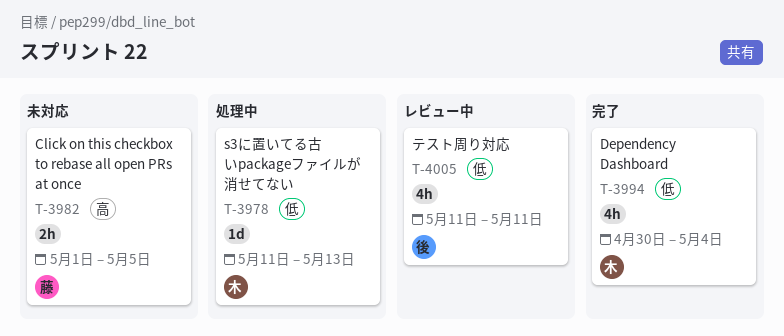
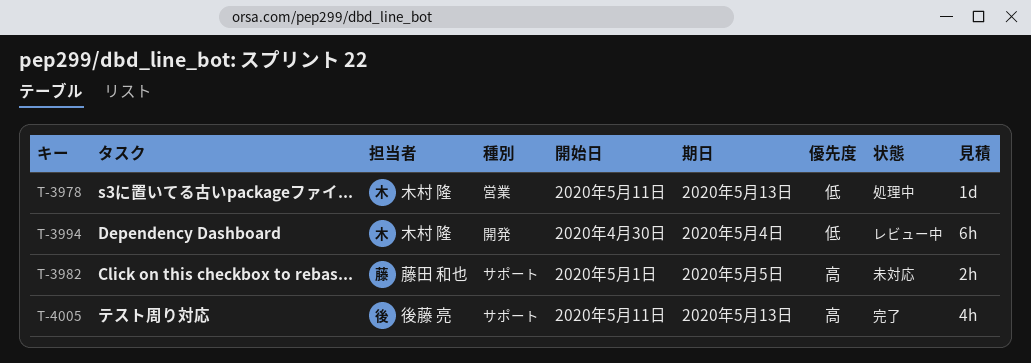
T-3994, status: 完了 -> レビュー中
T-3994, estimate: 4h -> 6h
T-4005, status: レビュー中 -> 完了
T-4005, priority: 低 -> 高
T-4005, due: May 11 -> May 13

